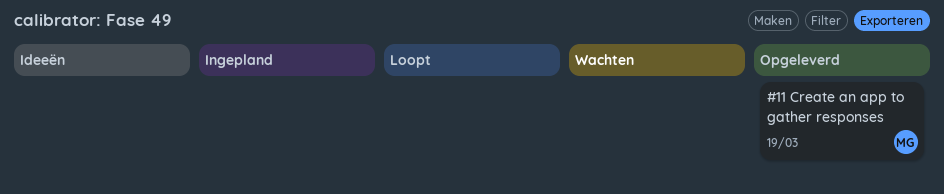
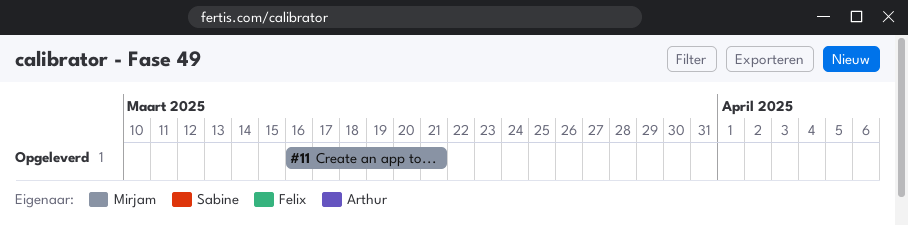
#11, due: Mar 19 -> Mar 21

